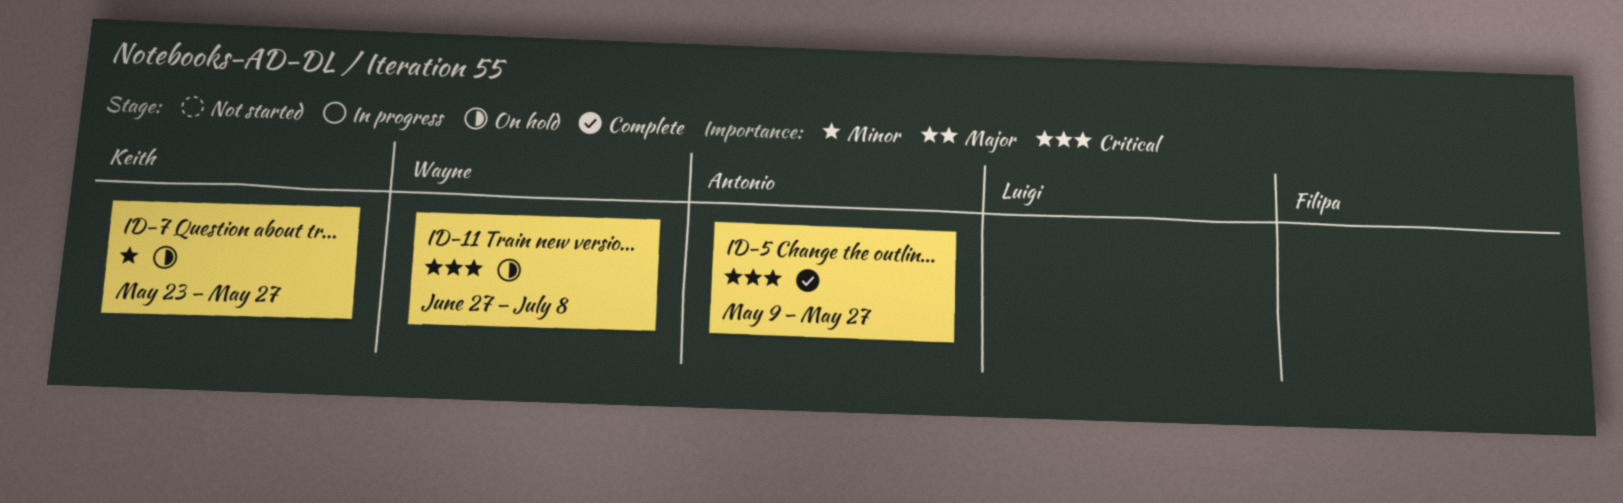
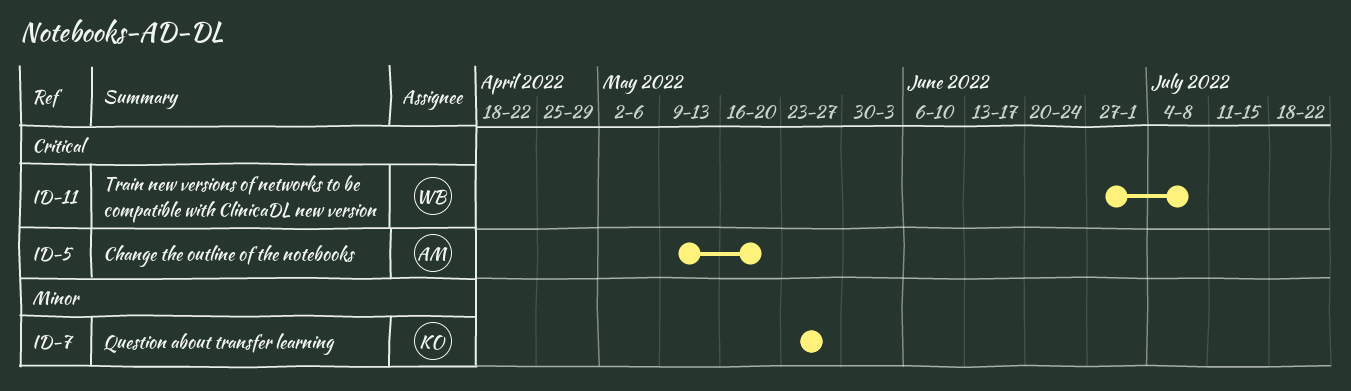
ID-5, due: May 27 -> May 20

